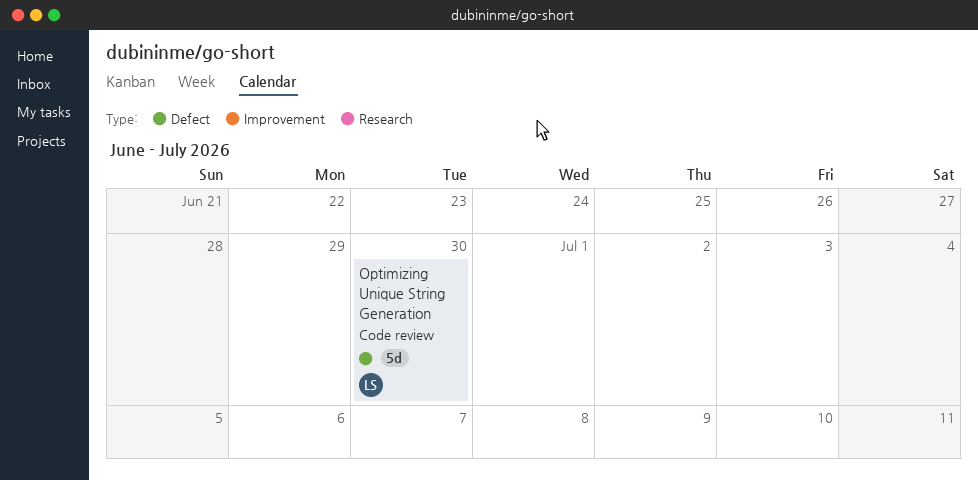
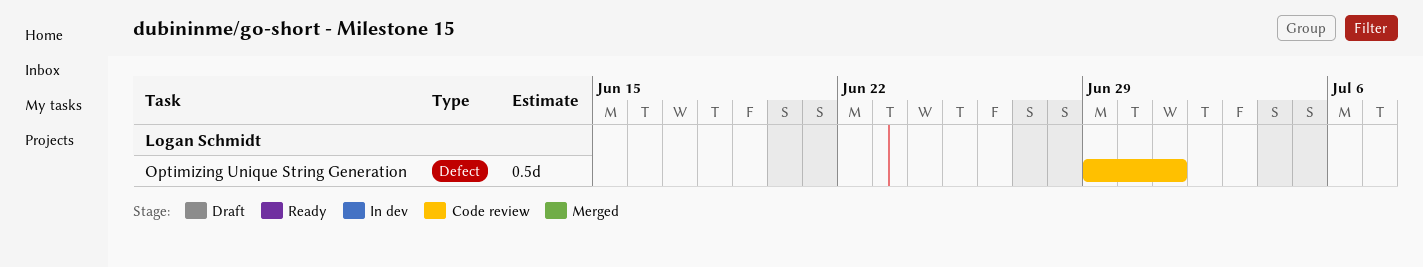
Optimizing Unique String Generation, estimate: 5d -> 0.5d
Optimizing Unique String Generation, due: Jun 30 -> Jul 1

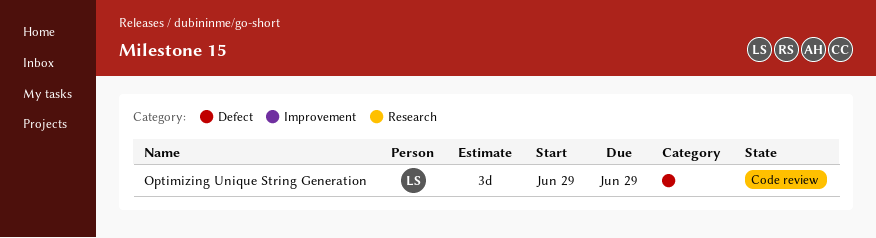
Optimizing Unique String Generation, estimate: 0.5d -> 3d
Optimizing Unique String Generation, due: Jul 1 -> Jun 29

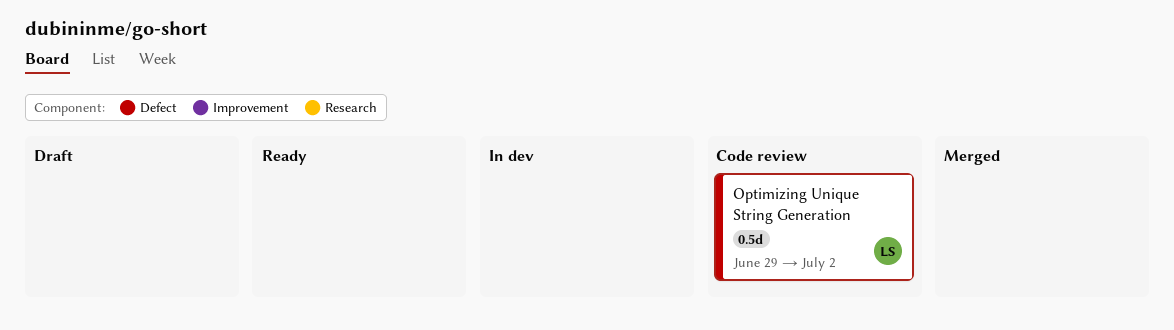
Optimizing Unique String Generation, estimate: 3d -> 0.5d
Optimizing Unique String Generation, due: Jun 29 -> Jul 2

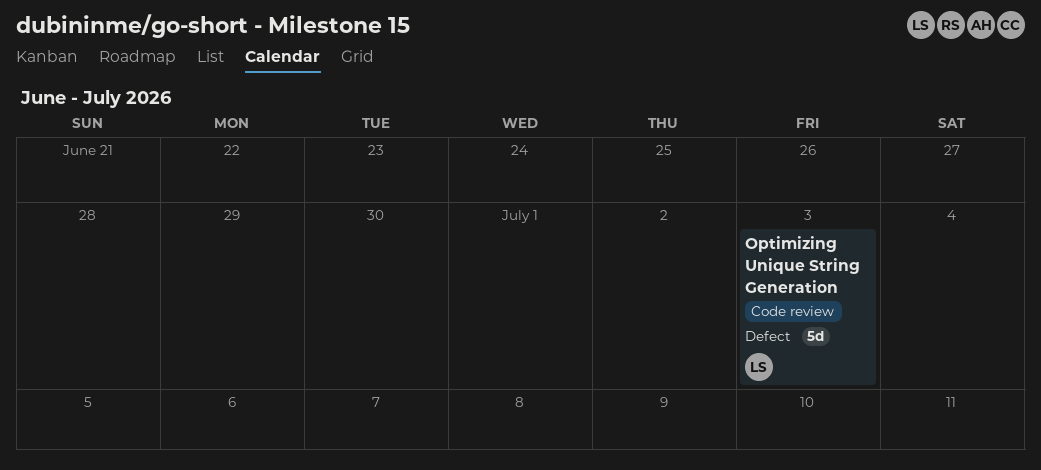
Optimizing Unique String Generation, estimate: 0.5d -> 5d
Optimizing Unique String Generation, due: Jul 2 -> Jul 3

